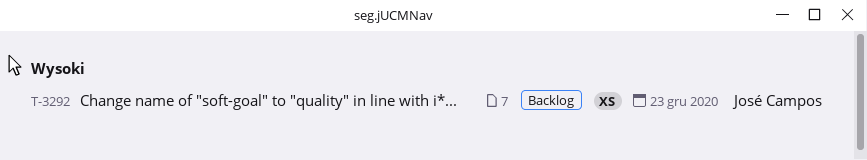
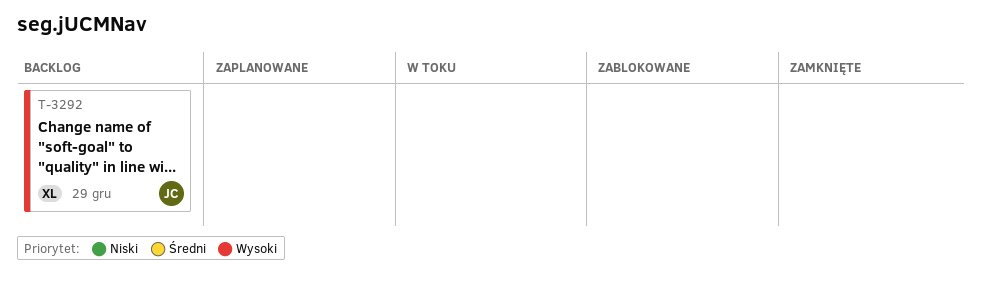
T-3292, estimate: XS -> XL
T-3292, due: Dec 23 -> Dec 29

